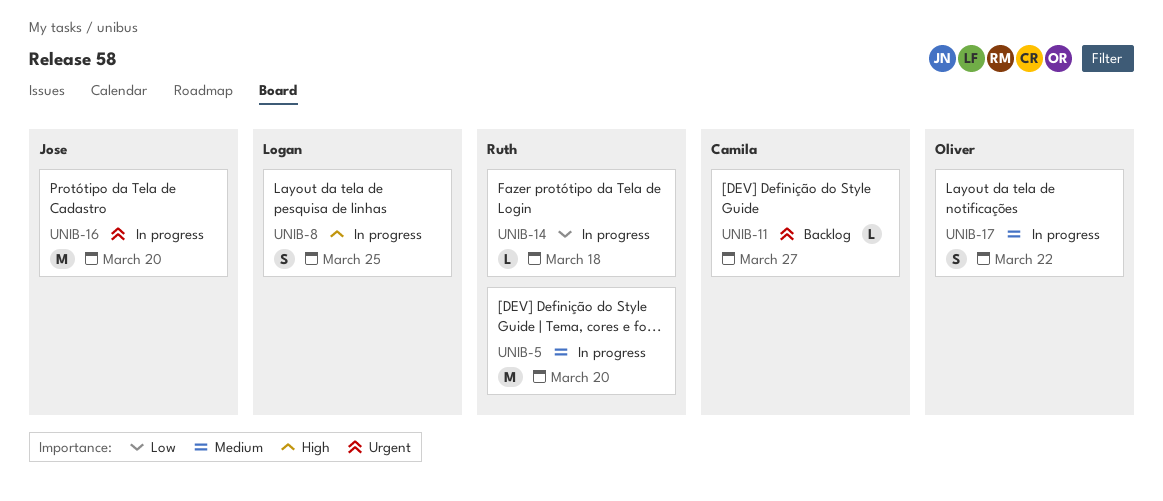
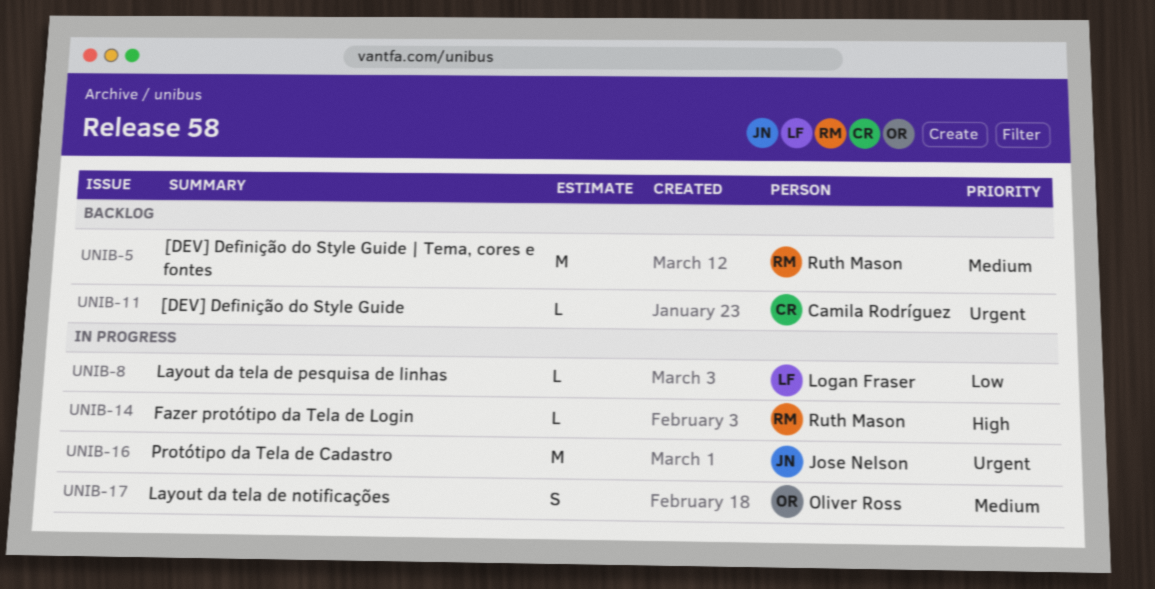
UNIB-5, status: In progress -> Backlog
UNIB-8, priority: High -> Low
UNIB-8, estimate: S -> L
UNIB-14, priority: Low -> High

